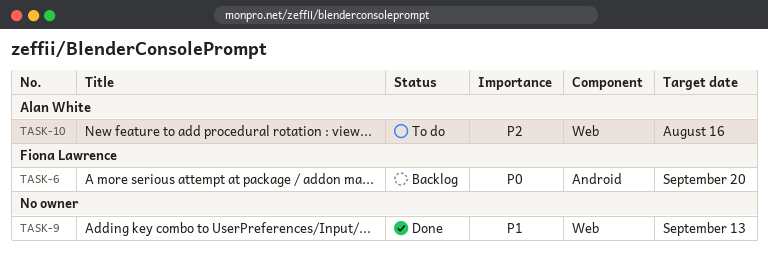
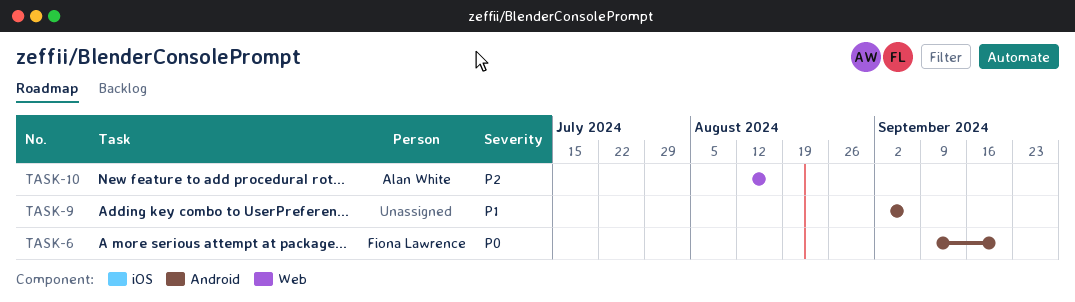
TASK-9, label: Web -> Android
TASK-9, due: Sep 13 -> Sep 6

